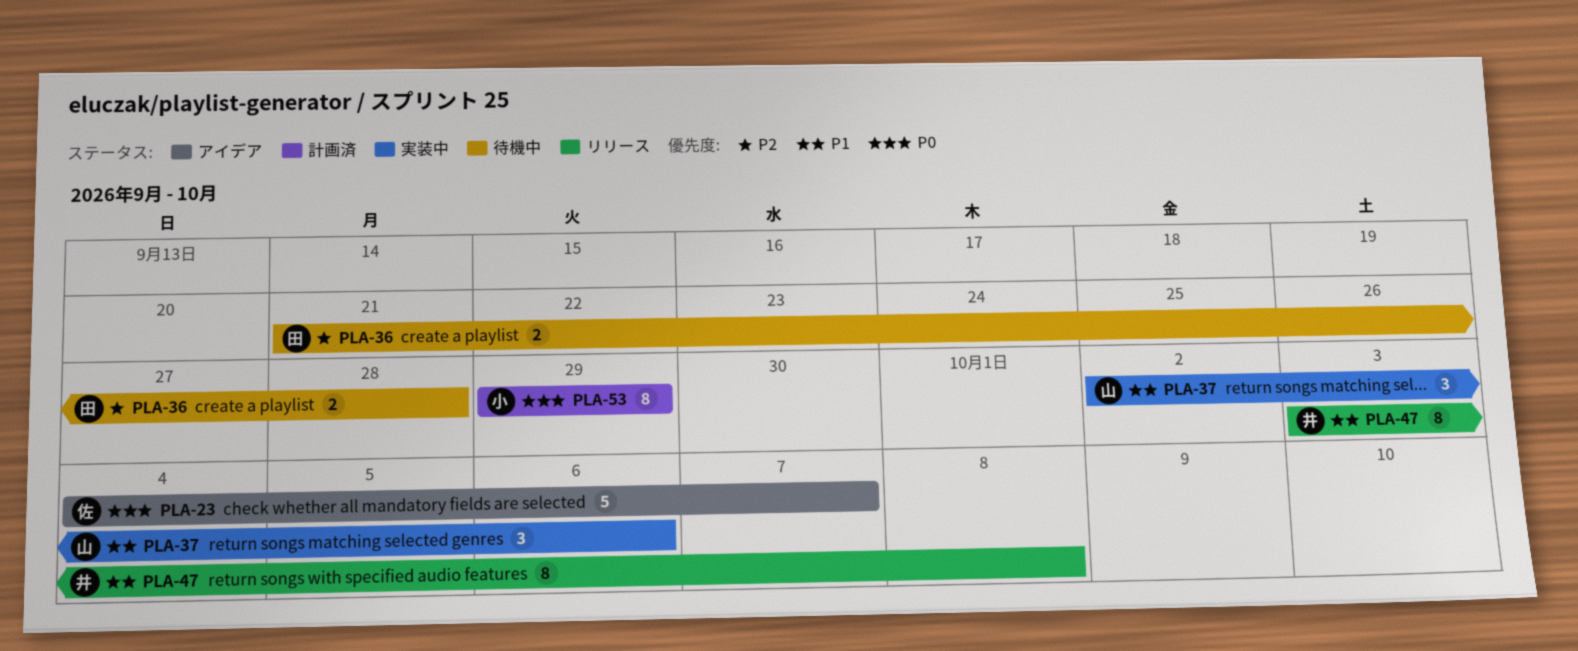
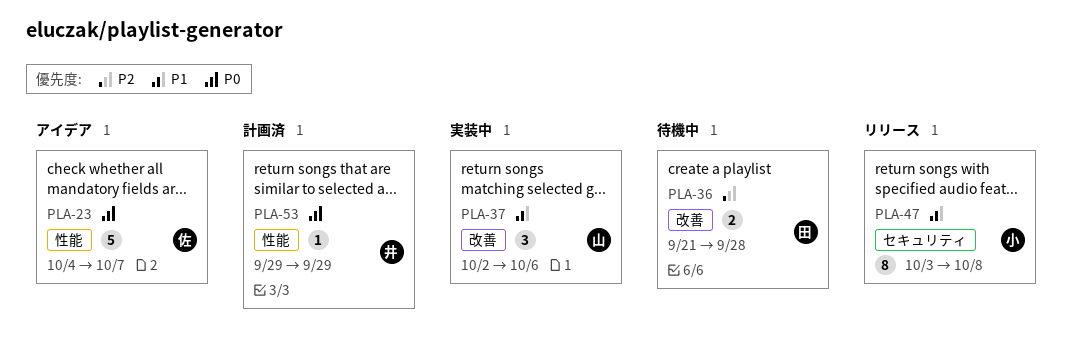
PLA-47, owner: 井 -> 小
PLA-53, owner: 小 -> 井
PLA-53, estimate: 8 -> 1

